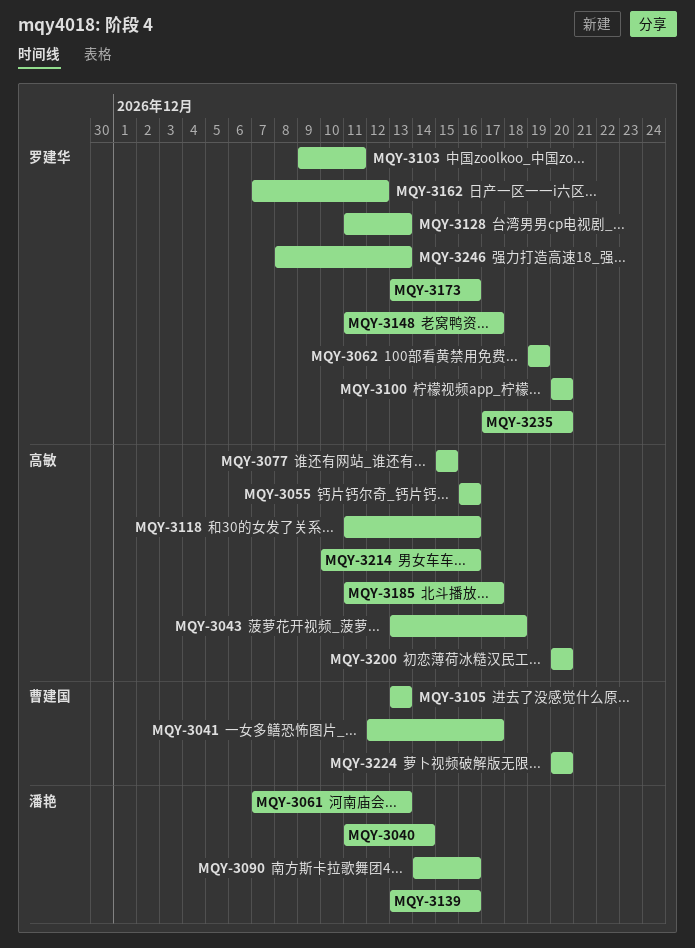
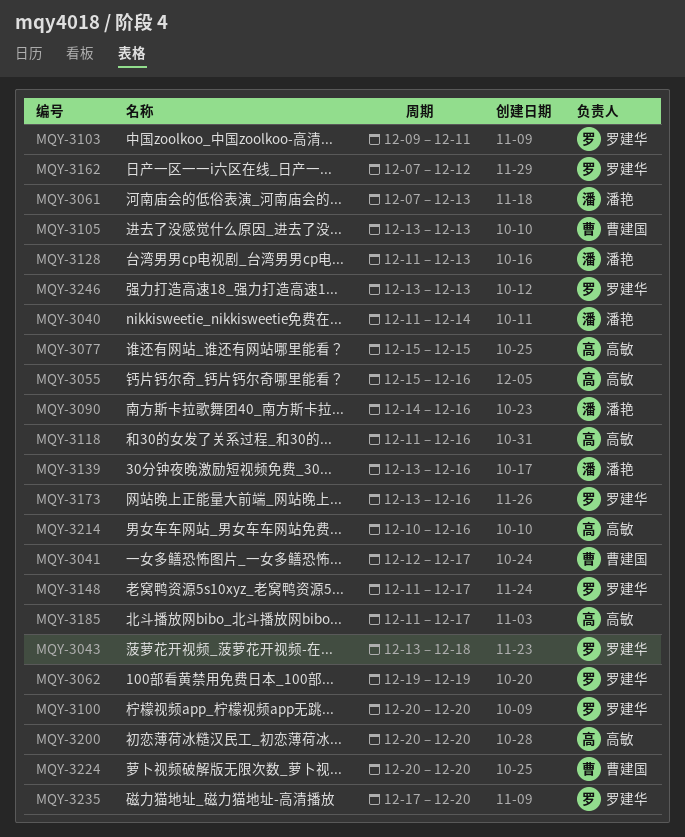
MQY-3043, owner: 高敏 -> 罗建华
MQY-3055, start: Dec 16 -> Dec 15
MQY-3128, owner: 罗建华 -> 潘艳
MQY-3246, start: Dec 8 -> Dec 13

